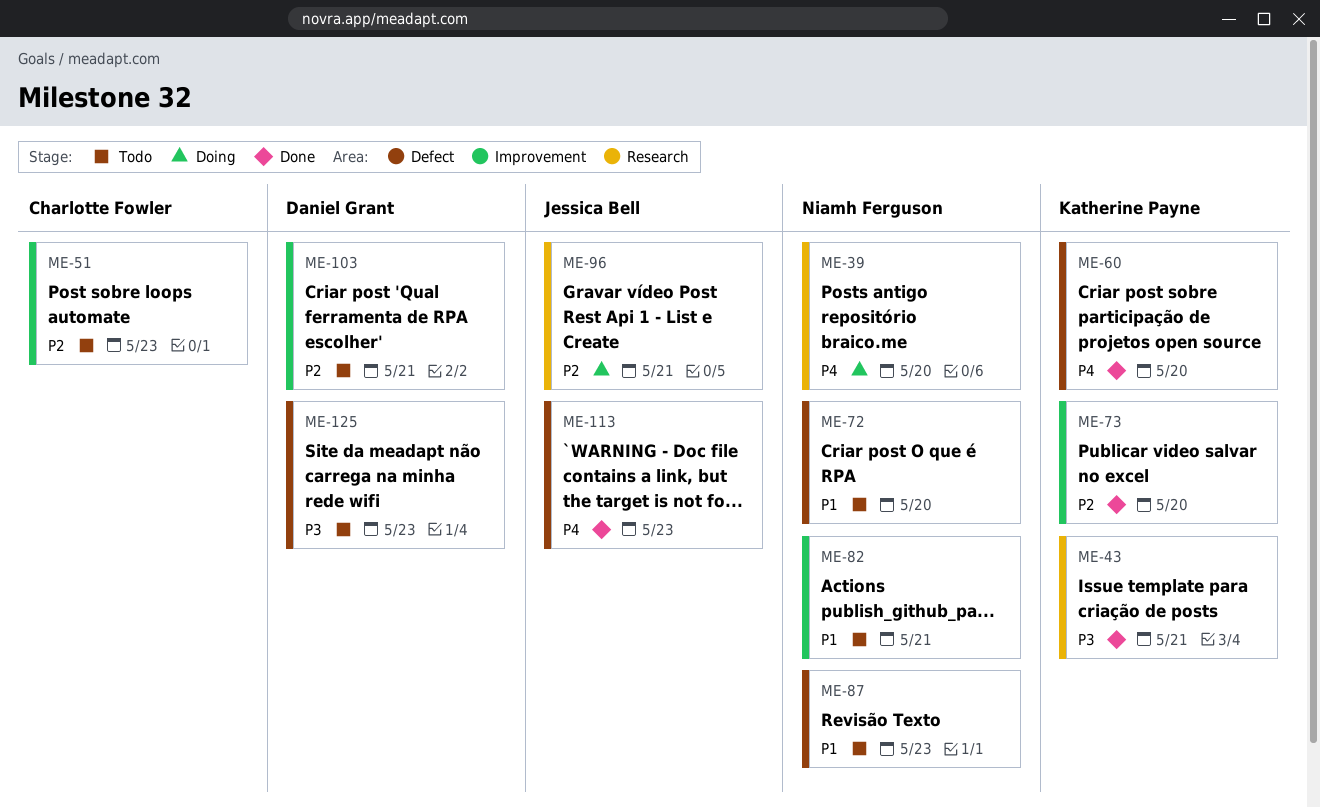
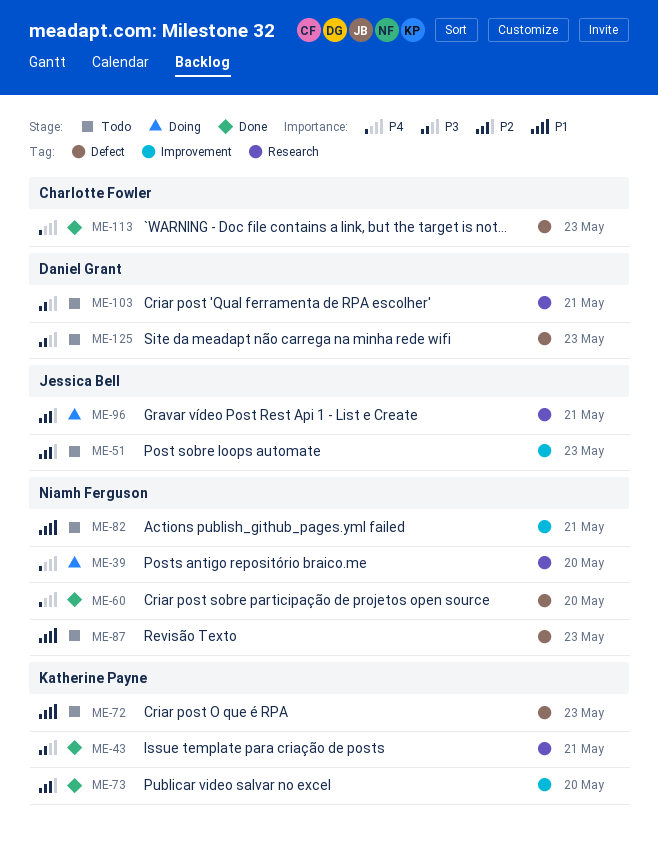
ME-51, owner: Charlotte Fowler -> Jessica Bell
ME-60, owner: Katherine Payne -> Niamh Ferguson
ME-72, owner: Niamh Ferguson -> Katherine Payne
ME-72, due: May 20 -> May 23
ME-103, priority: P2 -> P3
ME-103, label: Improvement -> Research
ME-113, owner: Jessica Bell -> Charlotte Fowler

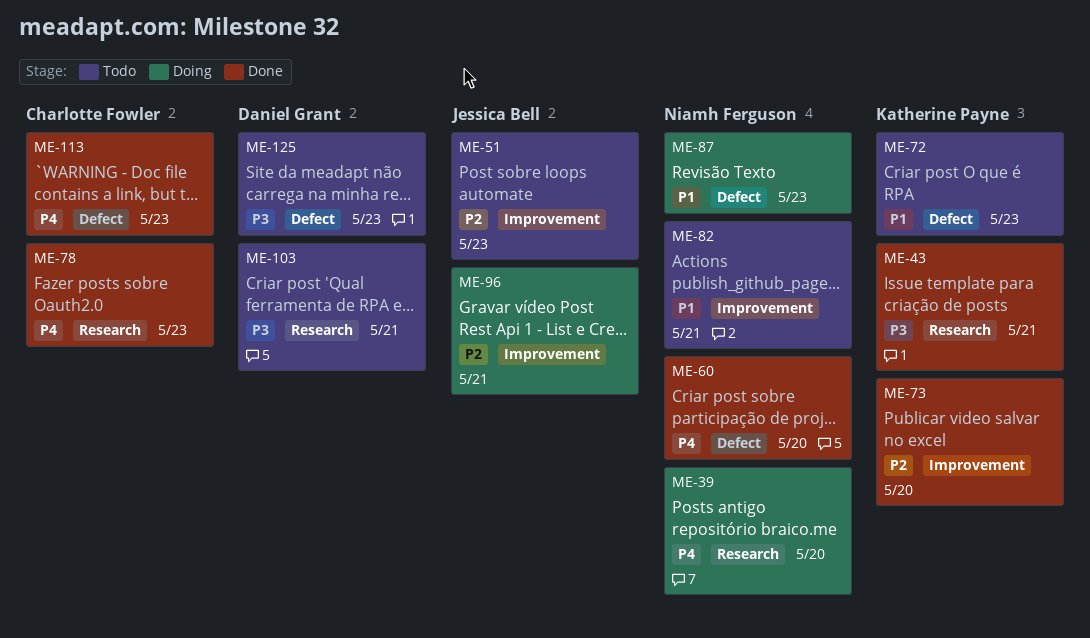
ME-78: none -> present
ME-87, status: Todo -> Doing
ME-96, label: Research -> Improvement

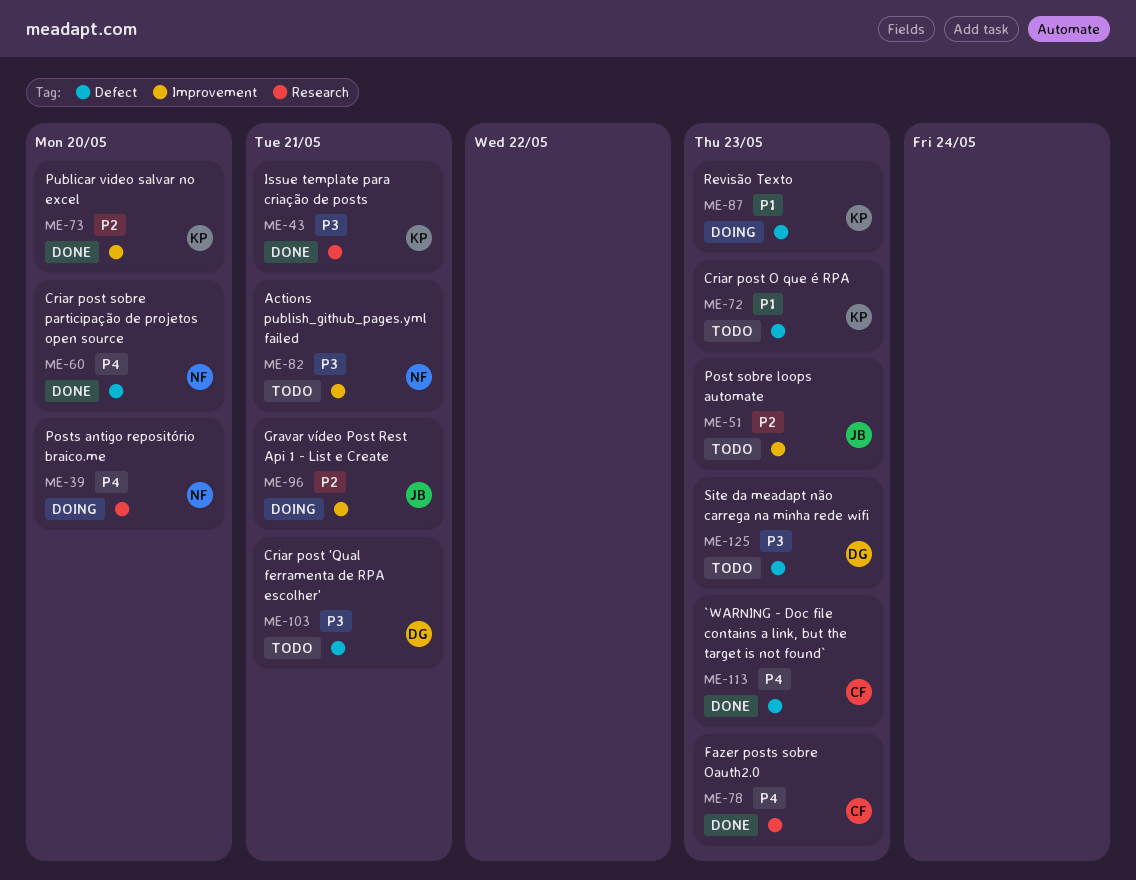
ME-82, priority: P1 -> P3
ME-87, owner: Niamh Ferguson -> Katherine Payne
ME-103, label: Research -> Defect

